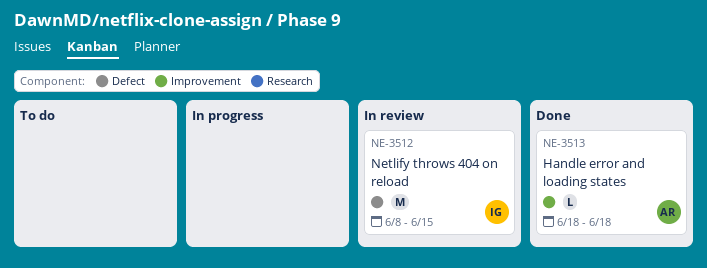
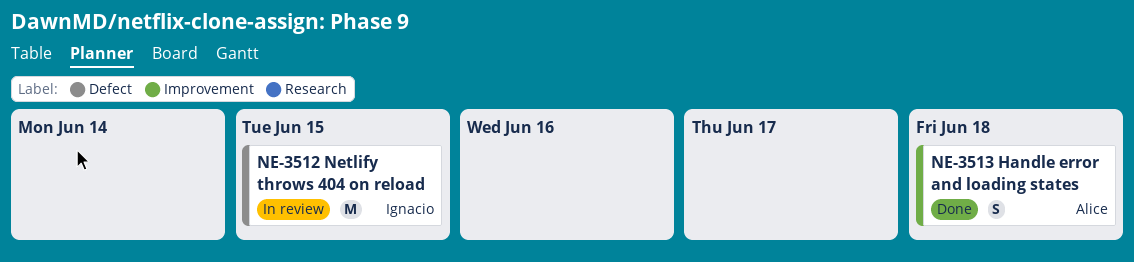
NE-3513, estimate: L -> S

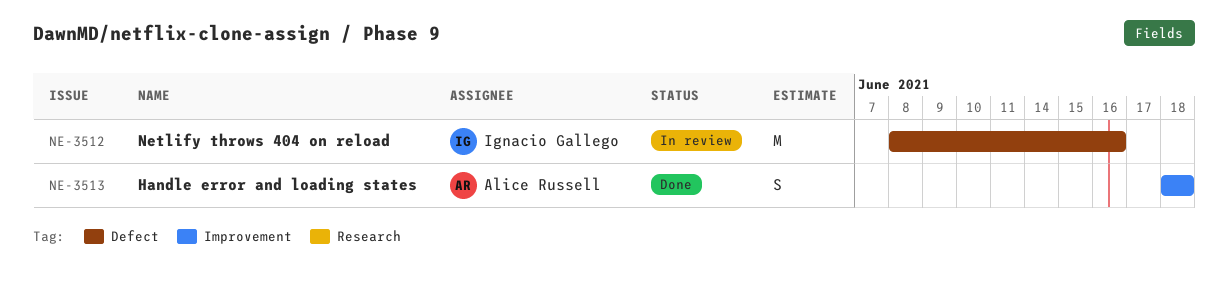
NE-3512, due: Jun 15 -> Jun 16

